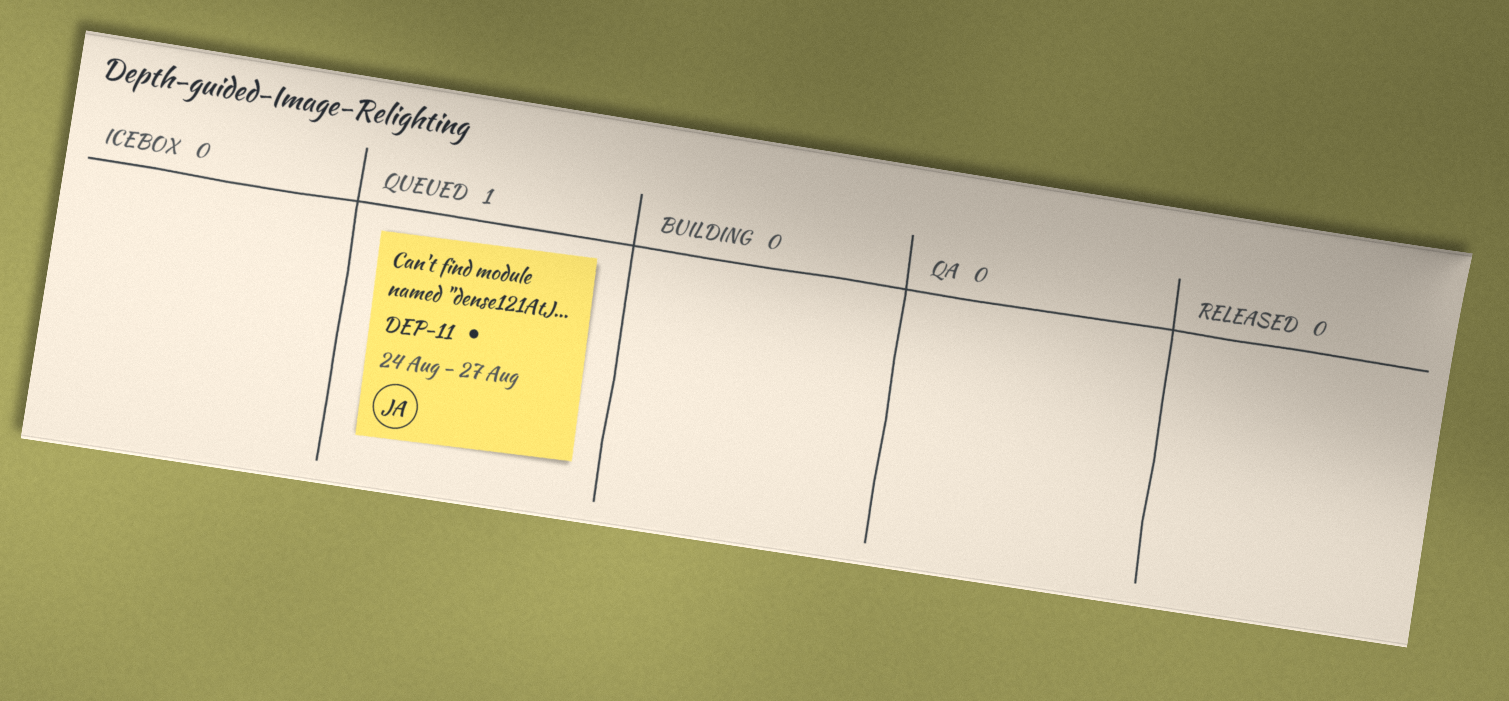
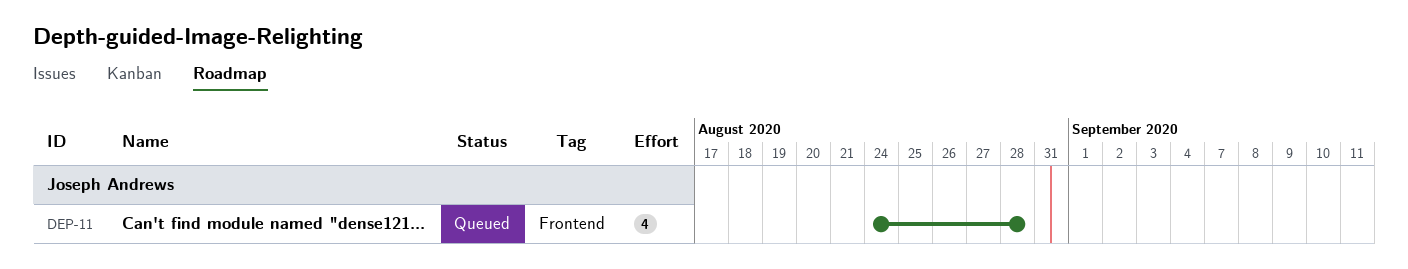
DEP-11, estimate: 1 -> 4
DEP-11, due: Aug 27 -> Aug 28

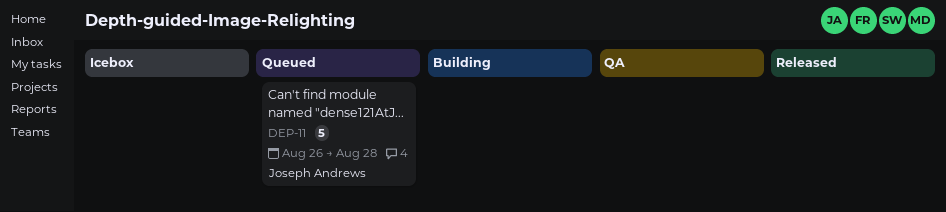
DEP-11, estimate: 4 -> 5
DEP-11, start: Aug 24 -> Aug 26

